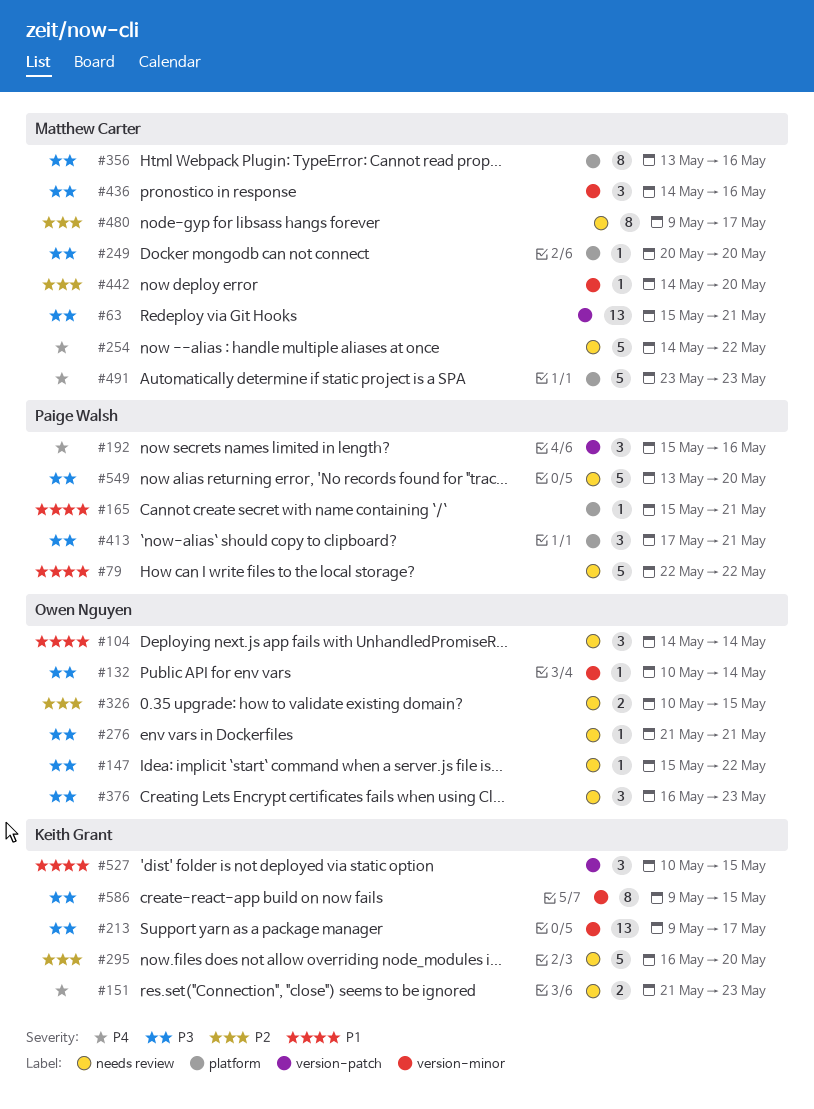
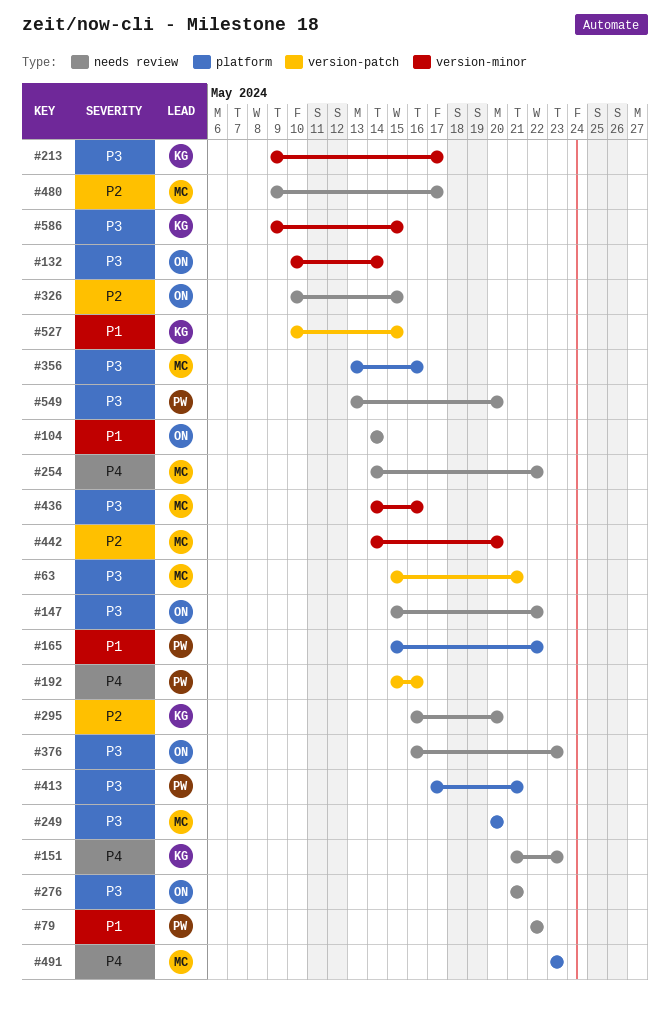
#165, due: May 21 -> May 22

